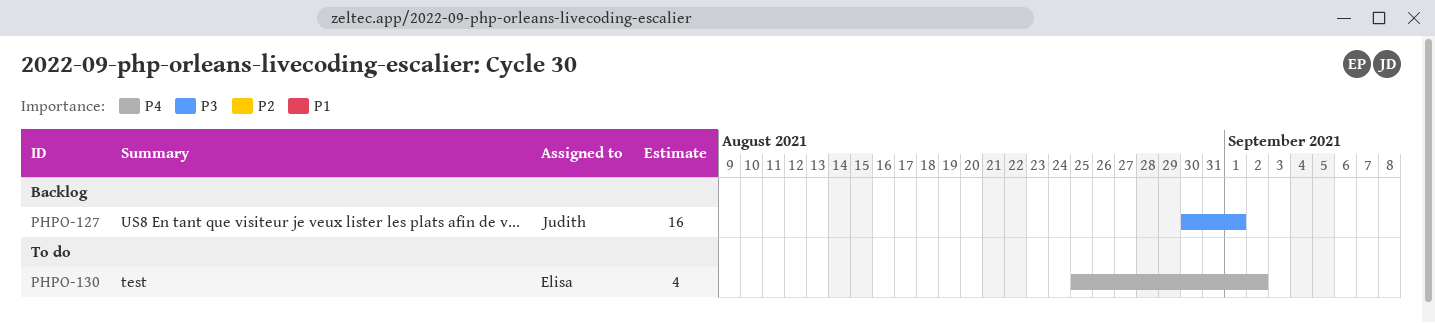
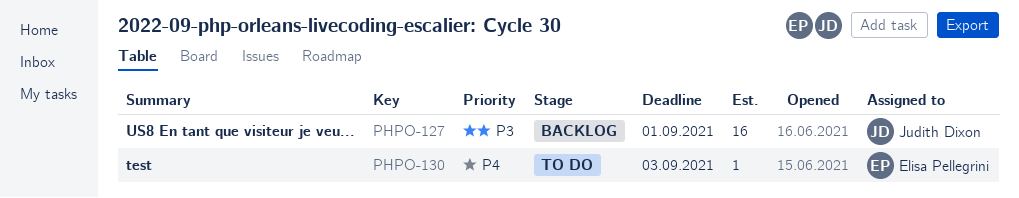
PHPO-130, estimate: 4 -> 1
PHPO-130, due: Sep 2 -> Sep 3

